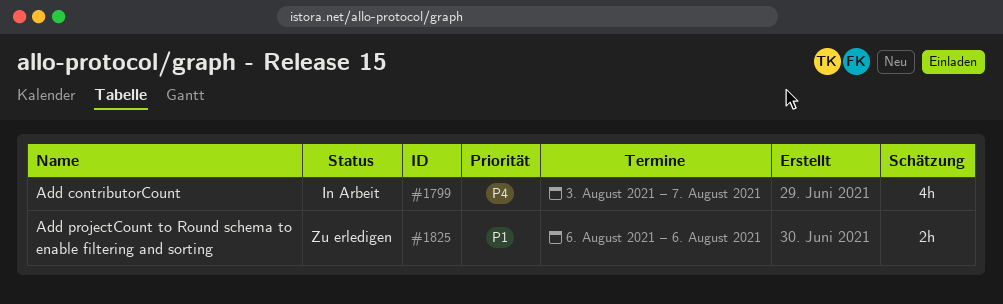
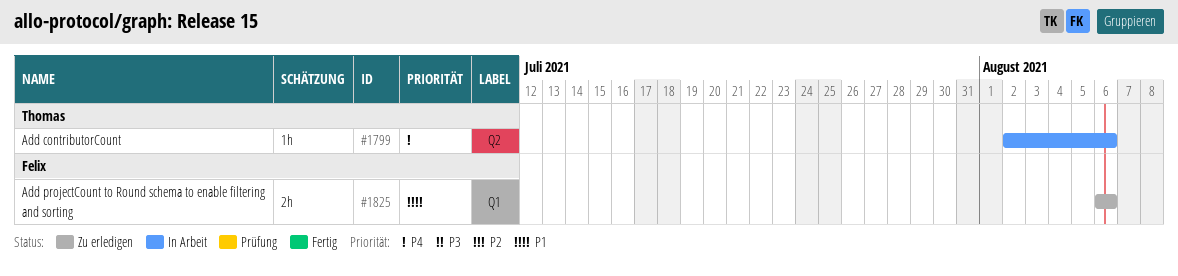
#1799, estimate: 4h -> 1h
#1799, start: Aug 3 -> Aug 2
#1799, due: Aug 7 -> Aug 6

